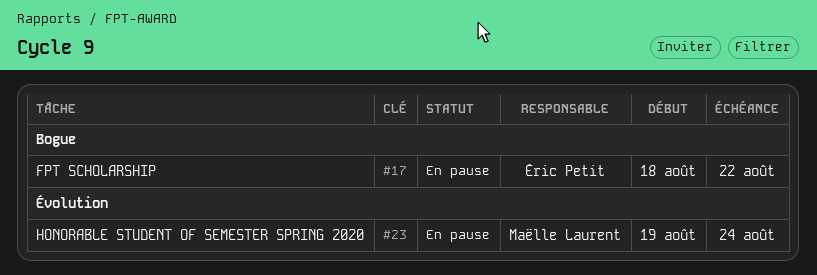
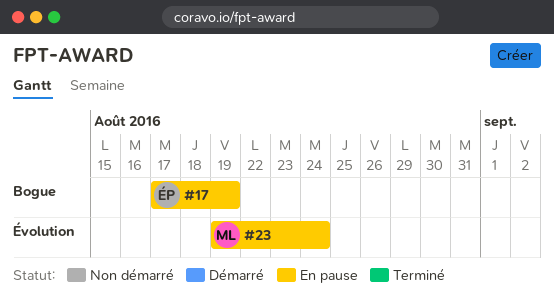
#17, start: Aug 18 -> Aug 17
#17, due: Aug 22 -> Aug 19

